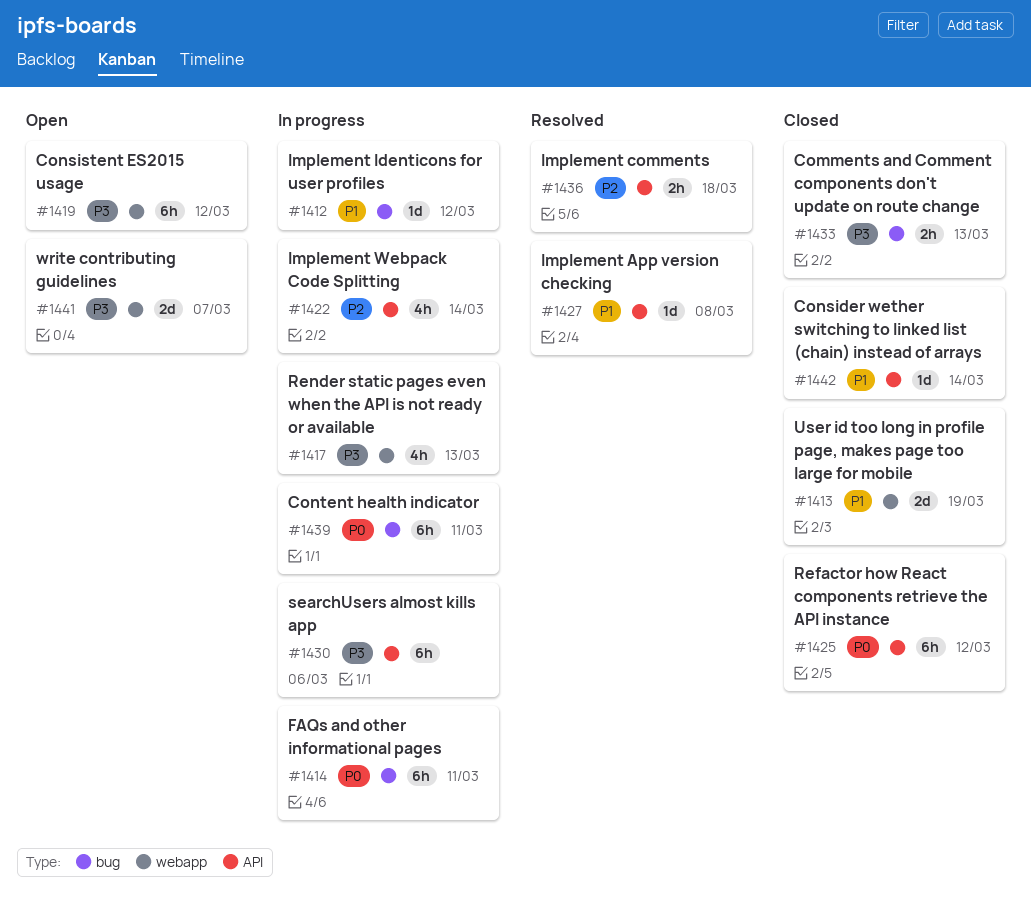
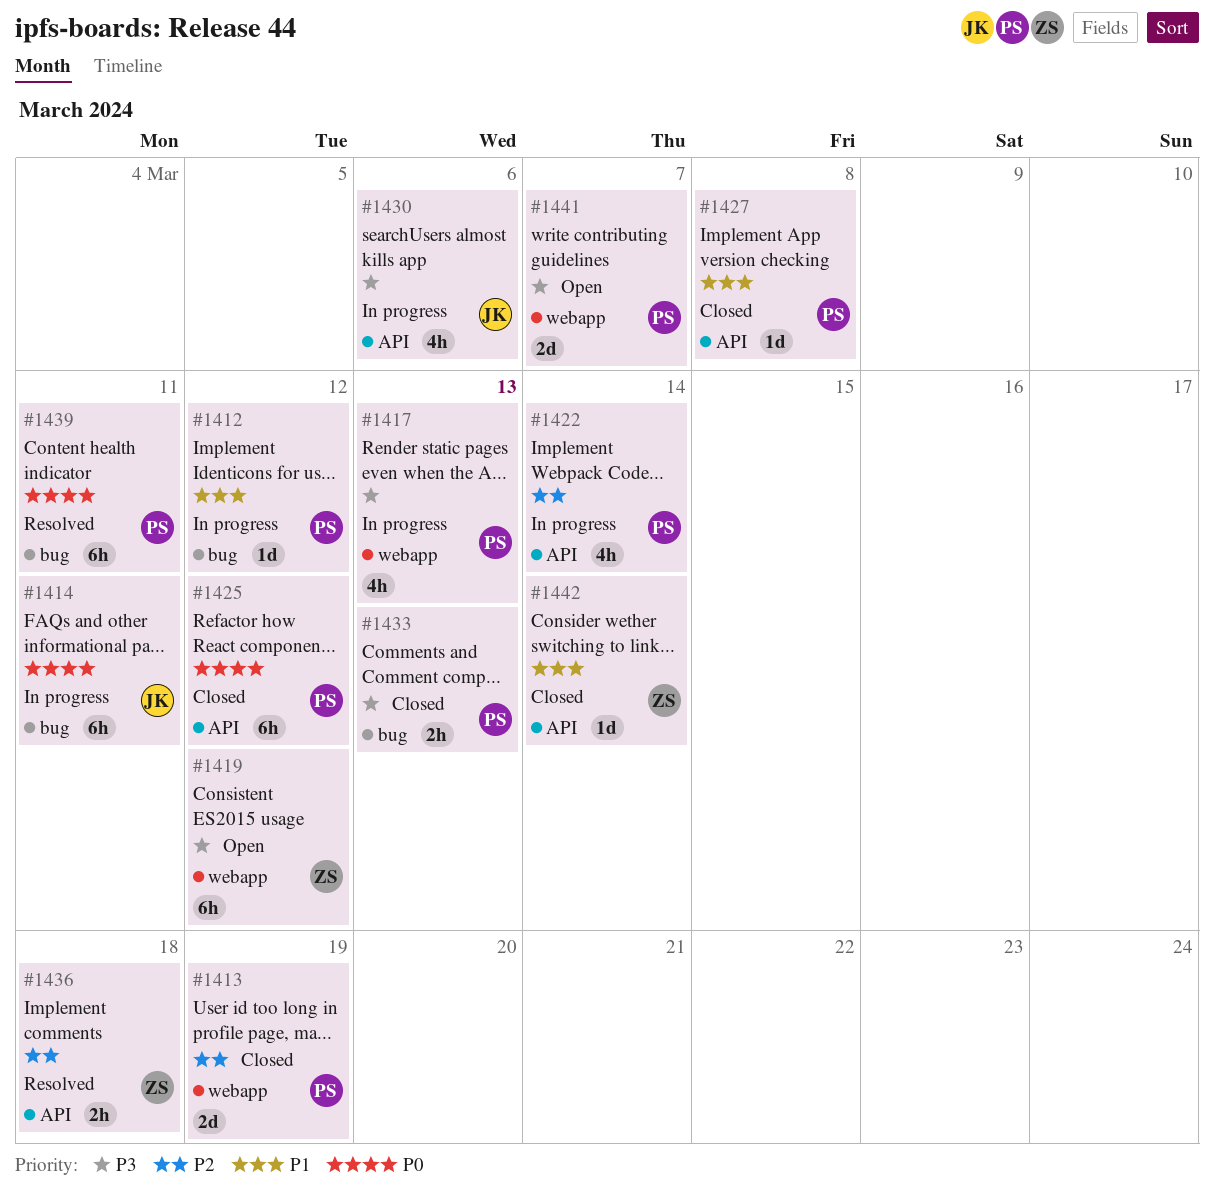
#1413, priority: P1 -> P2
#1427, status: Resolved -> Closed
#1430, estimate: 6h -> 4h
#1439, status: In progress -> Resolved

